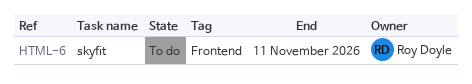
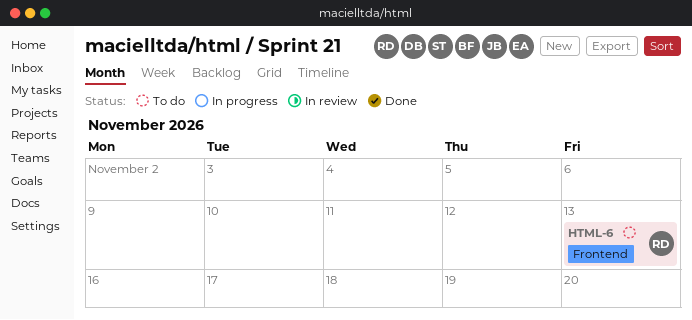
HTML-6, due: Nov 11 -> Nov 13

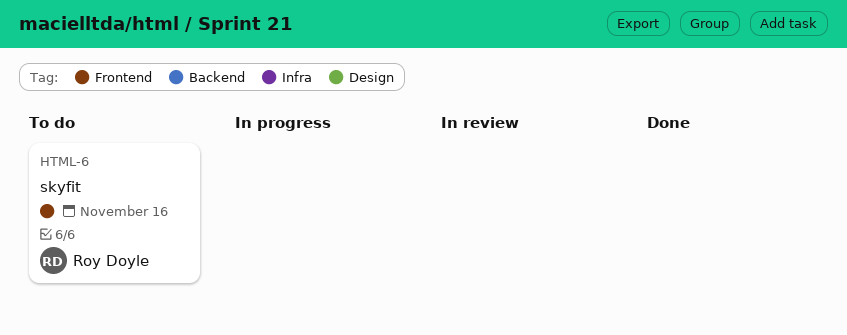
HTML-6, due: Nov 13 -> Nov 16

